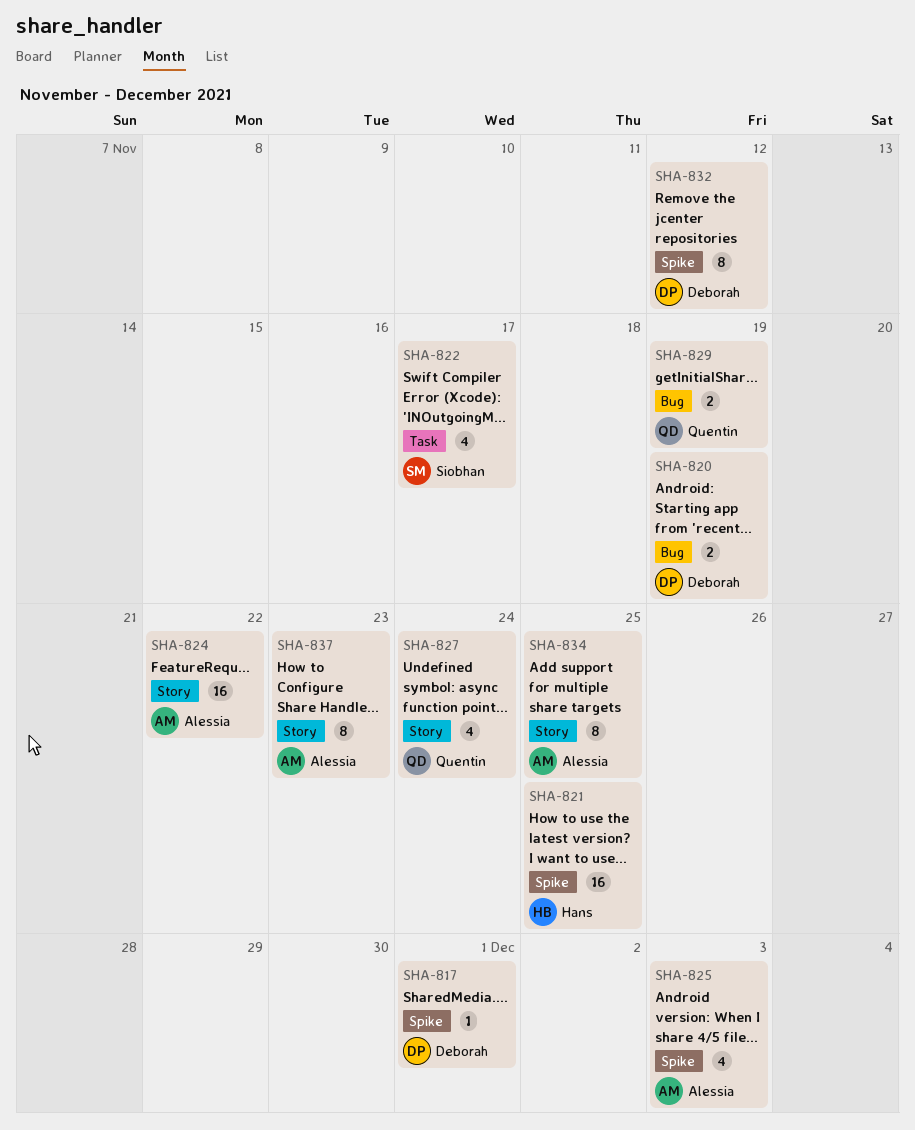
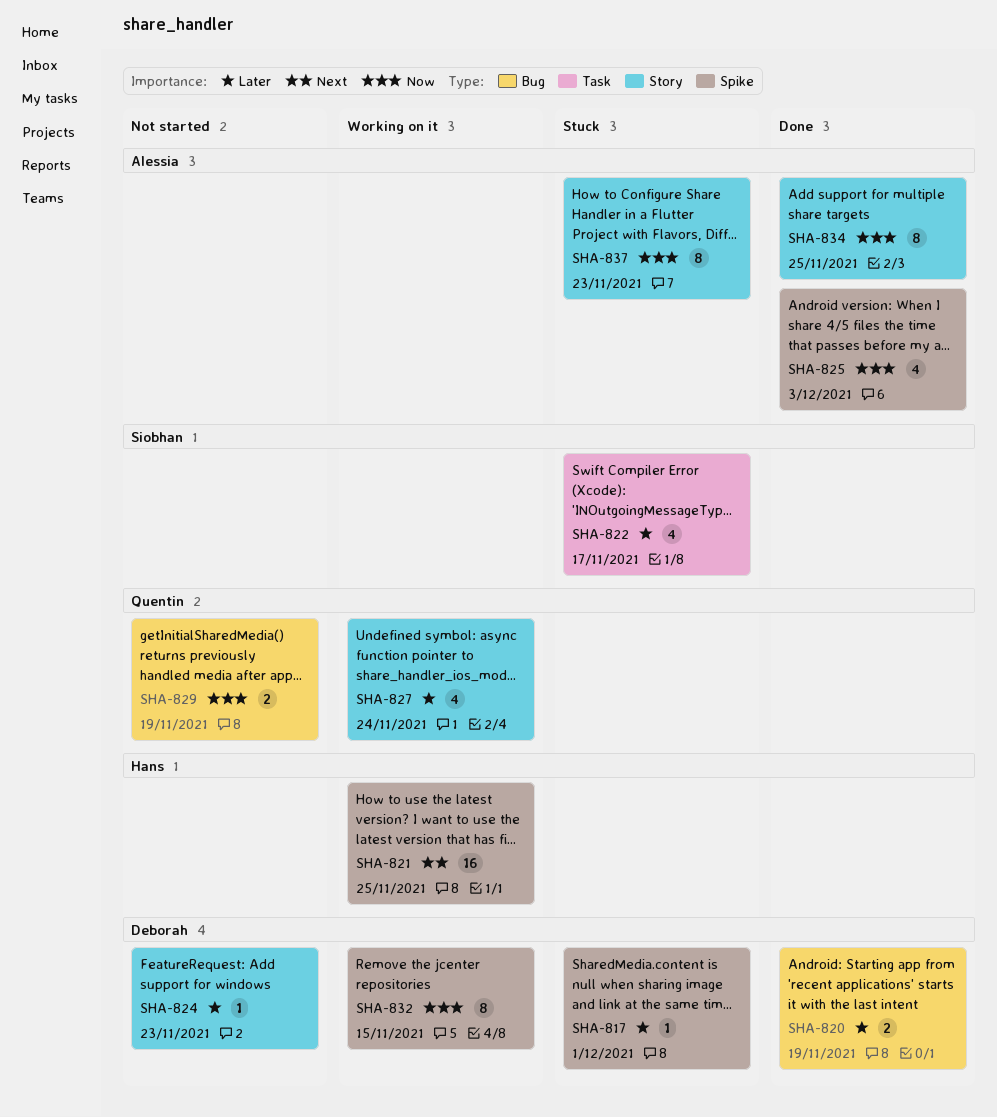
SHA-824, owner: Alessia -> Deborah
SHA-824, estimate: 16 -> 1
SHA-824, due: Nov 22 -> Nov 23
SHA-832, due: Nov 12 -> Nov 15

